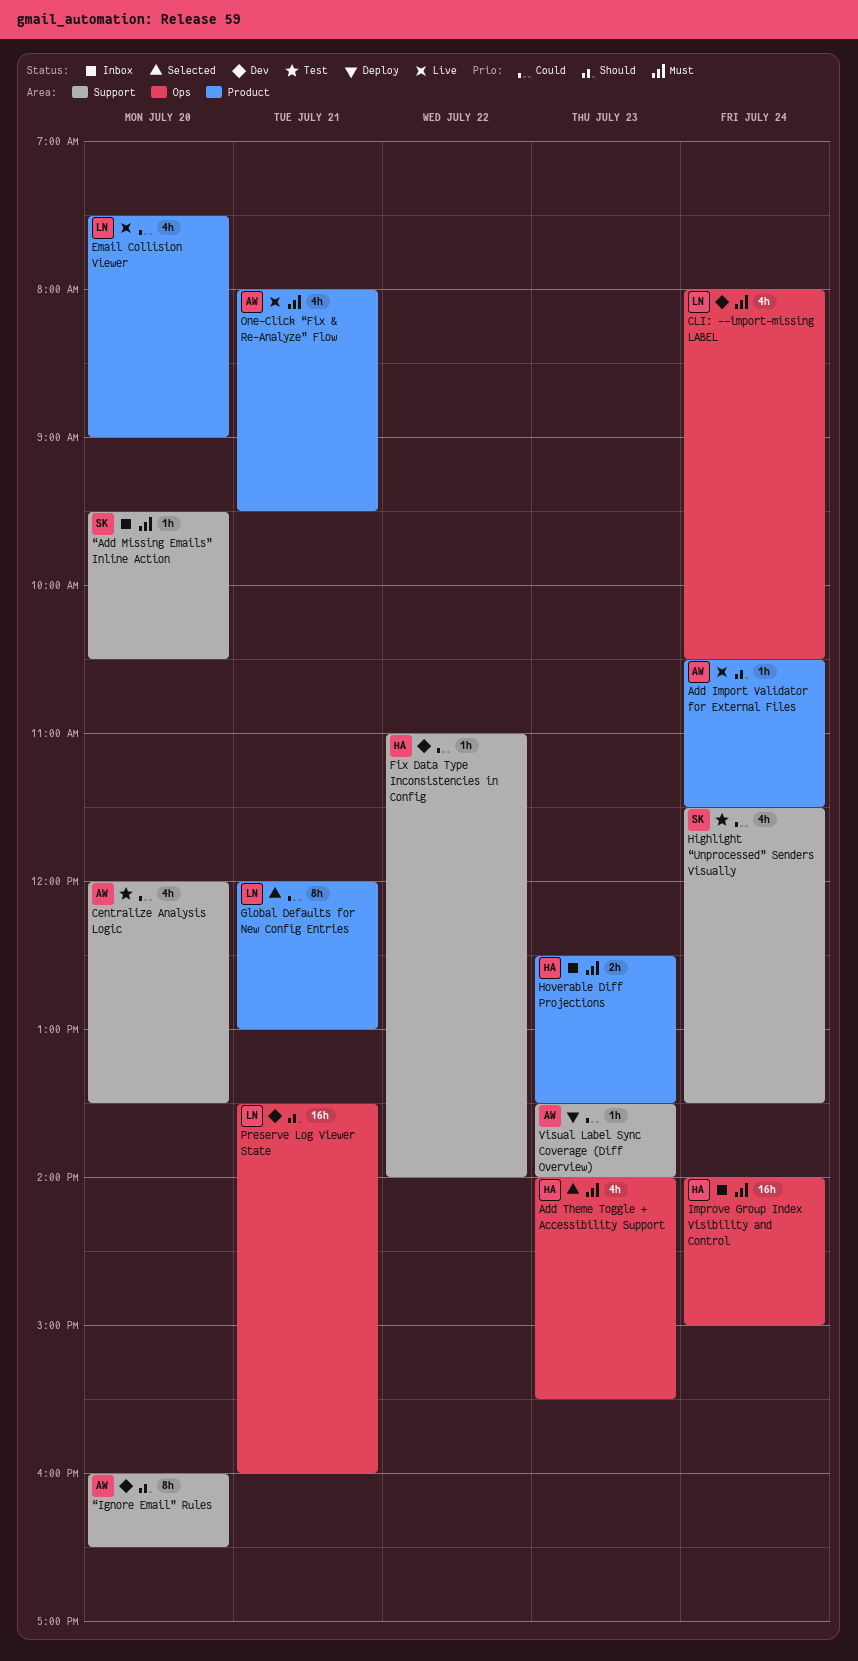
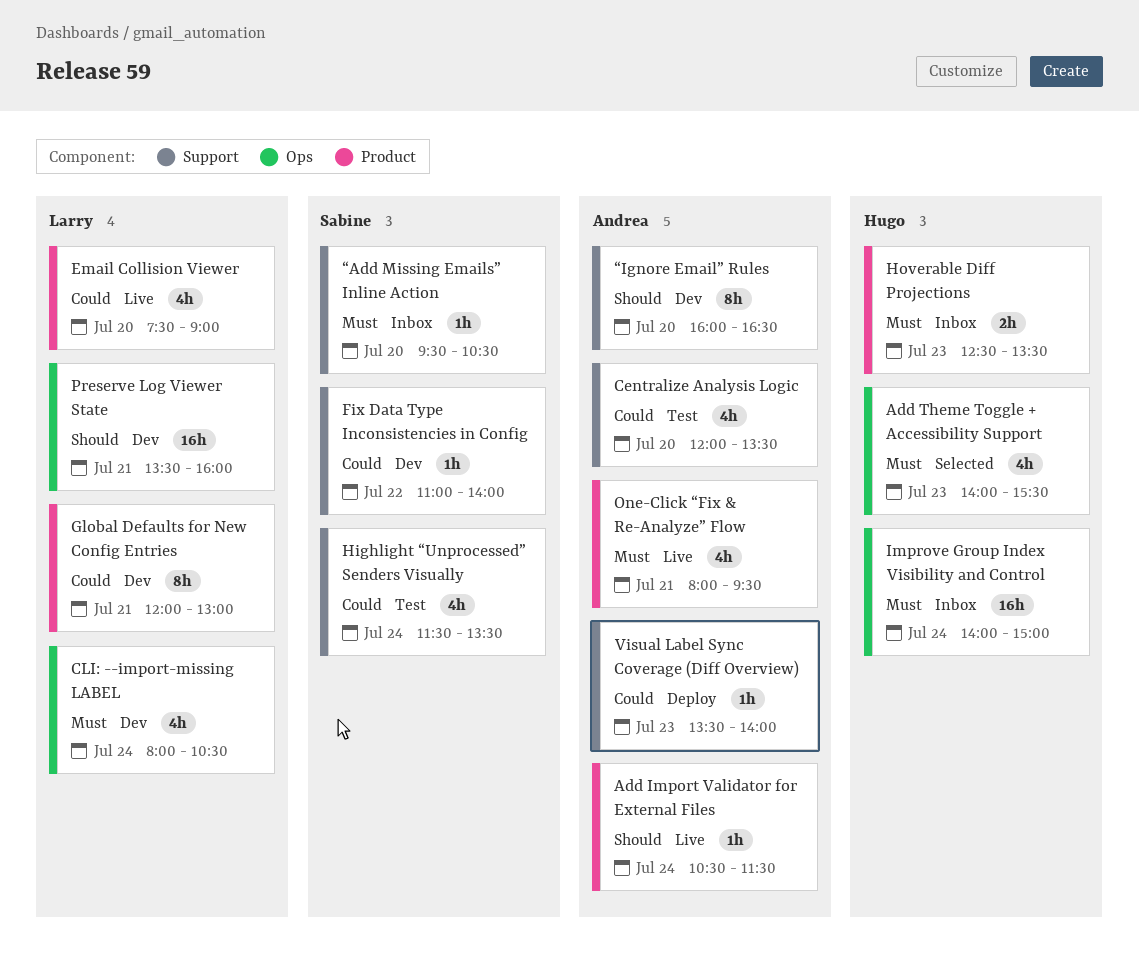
Fix Data Type Inconsistencies in Config, owner: Hugo -> Sabine
Global Defaults for New Config Entries, status: Selected -> Dev

